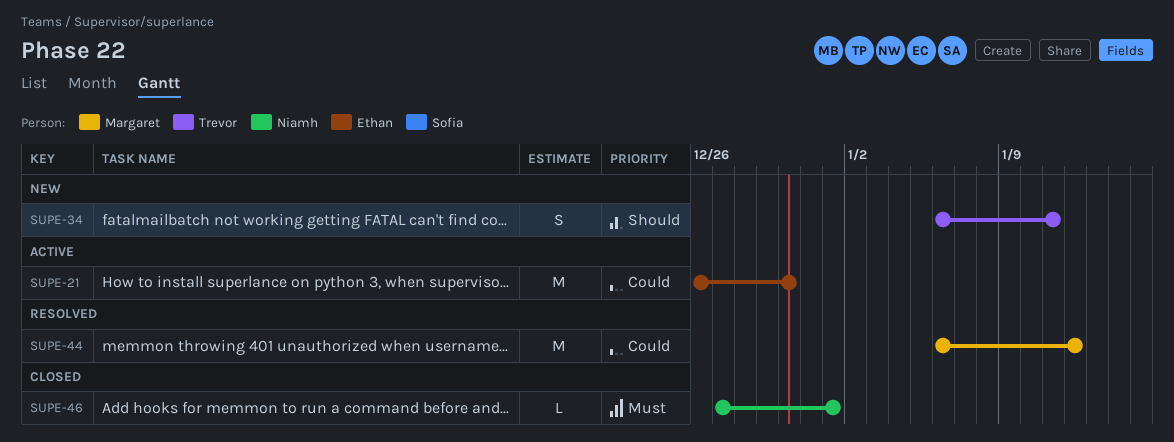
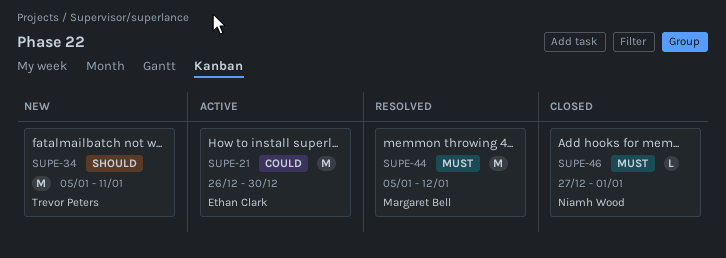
SUPE-34, estimate: S -> M
SUPE-34, start: Jan 6 -> Jan 5
SUPE-44, priority: Could -> Must
SUPE-44, start: Jan 6 -> Jan 5

